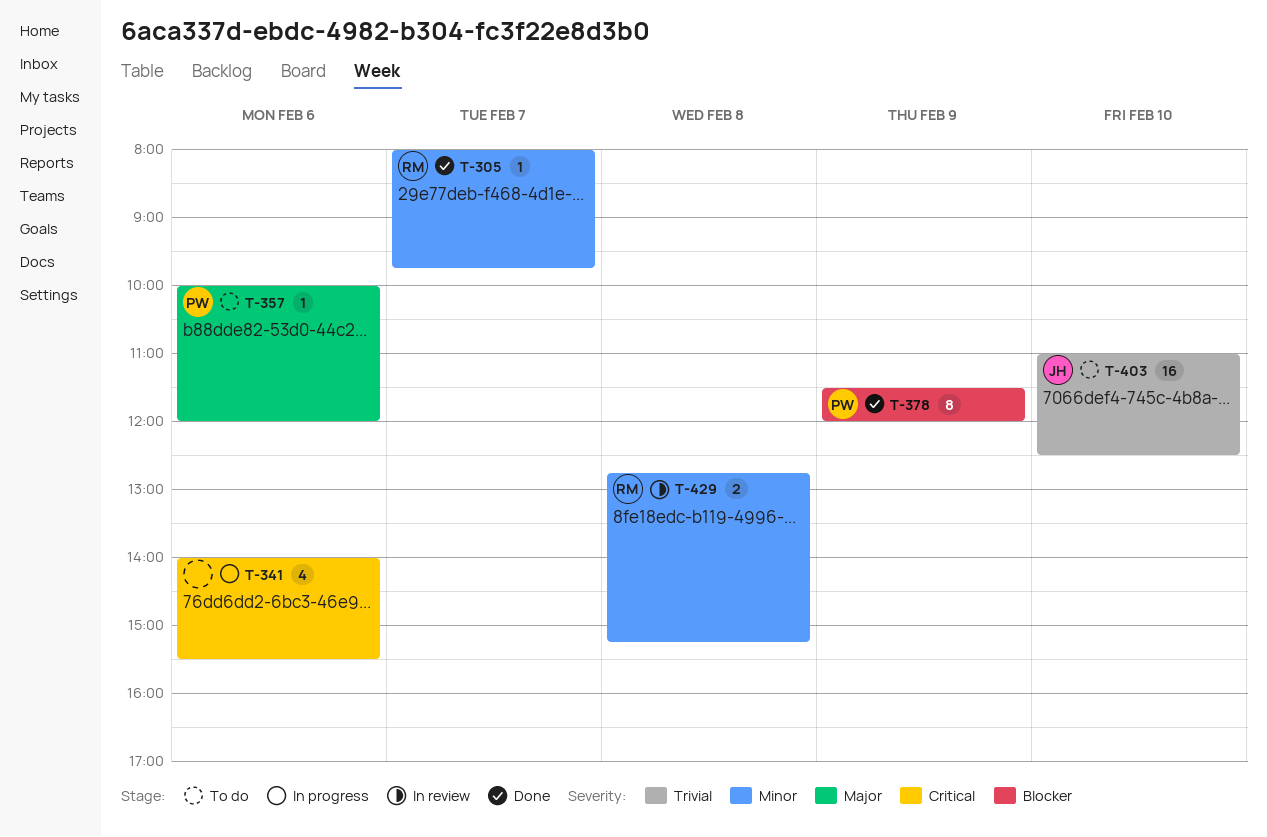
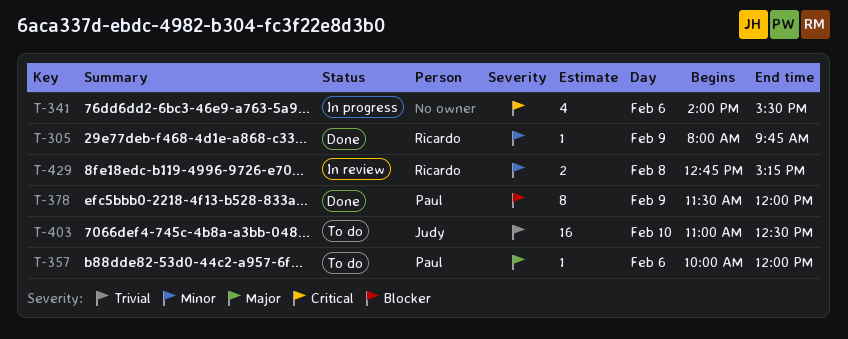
T-305, day: Feb 7 -> Feb 9

